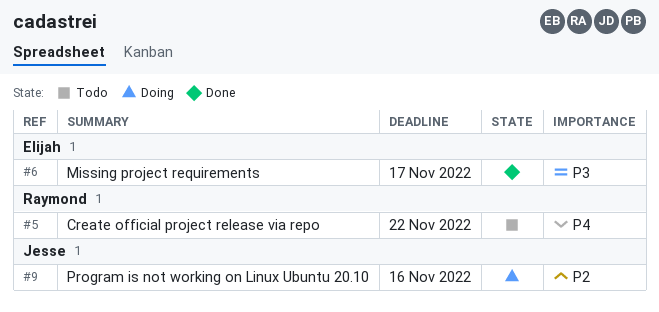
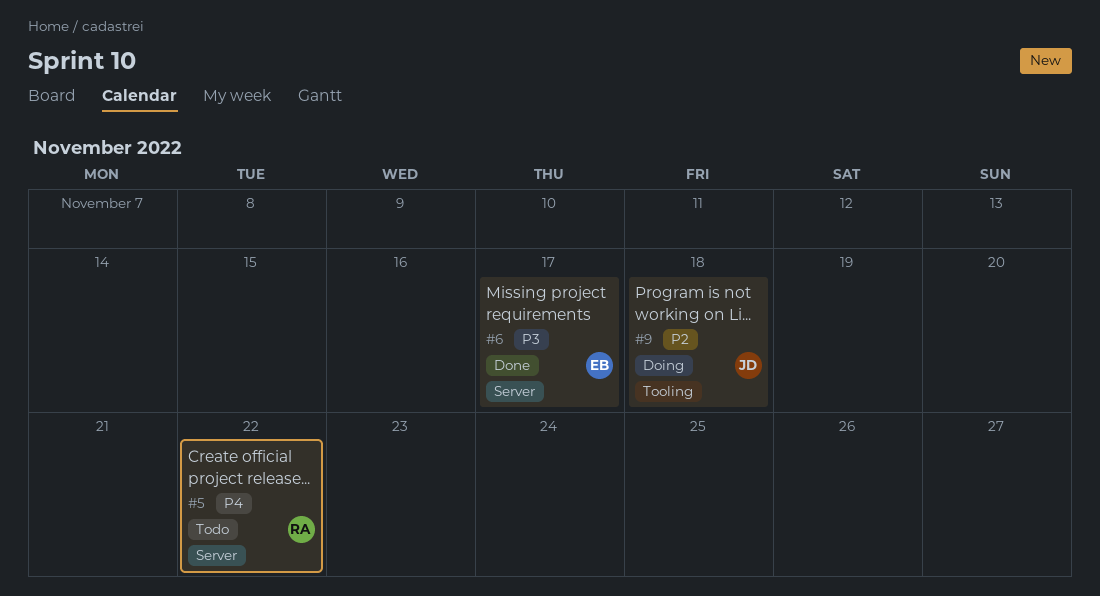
#9, due: Nov 16 -> Nov 18

